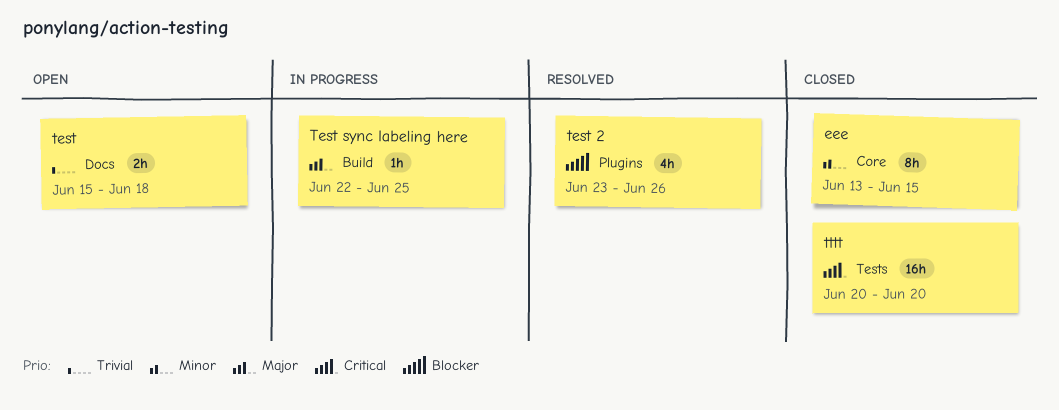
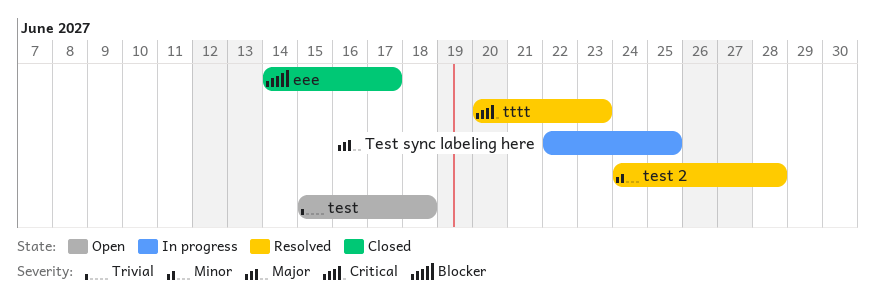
eee, priority: Minor -> Blocker
eee, start: Jun 13 -> Jun 14
eee, due: Jun 15 -> Jun 17
test 2, priority: Blocker -> Minor
test 2, start: Jun 23 -> Jun 24
test 2, due: Jun 26 -> Jun 28
tttt, status: Closed -> Resolved
tttt, due: Jun 20 -> Jun 23

